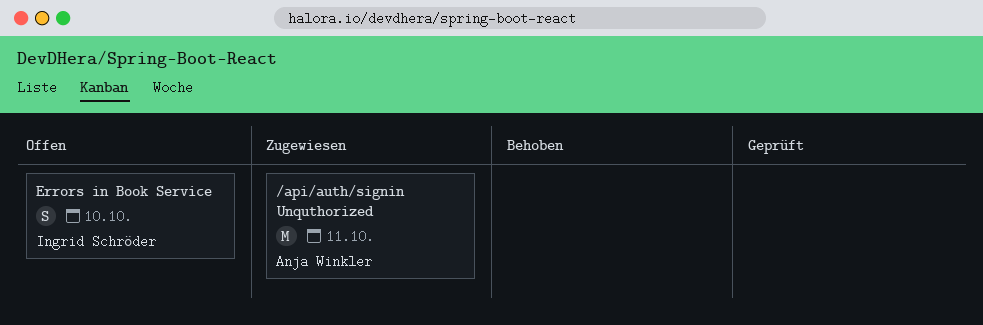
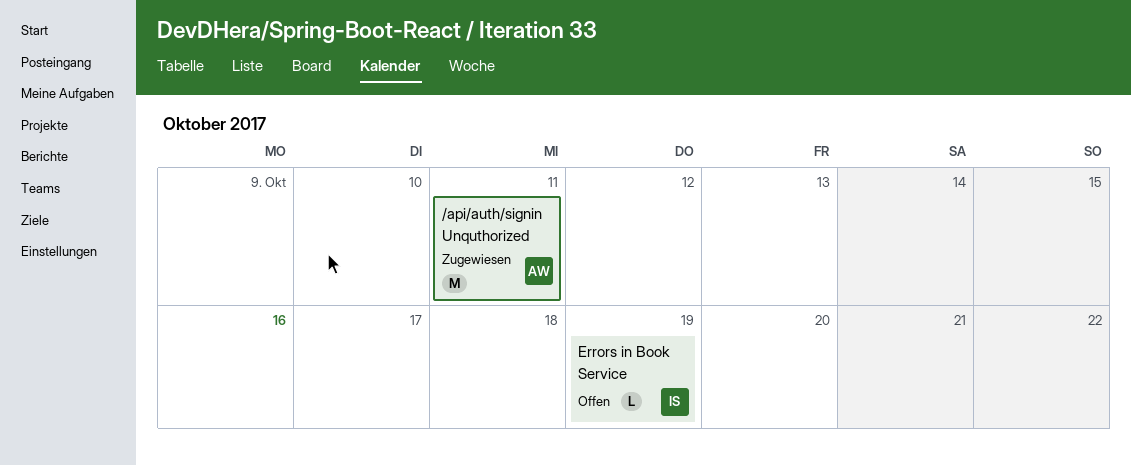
Errors in Book Service, estimate: S -> L
Errors in Book Service, due: Oct 10 -> Oct 19

